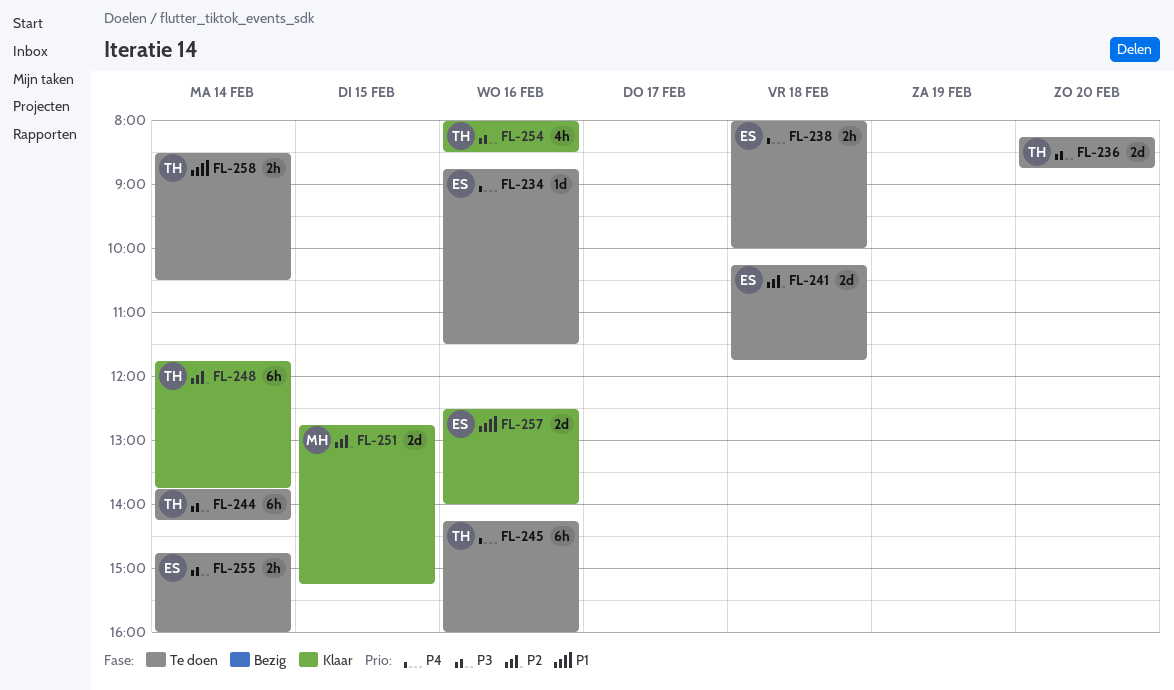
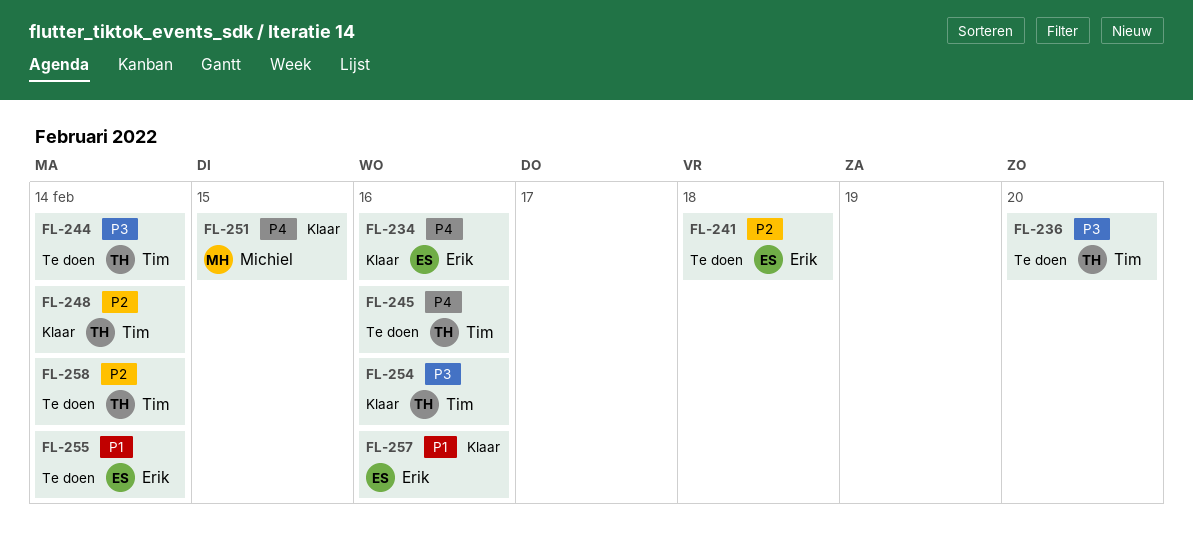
FL-234, status: Te doen -> Klaar
FL-238: present -> none
FL-251, priority: P2 -> P4
FL-255, priority: P3 -> P1
FL-258, priority: P1 -> P2

